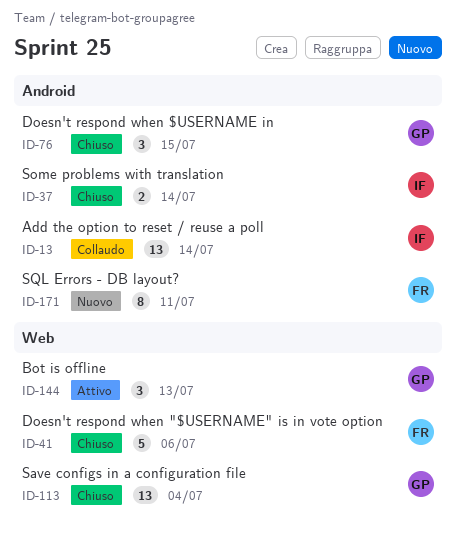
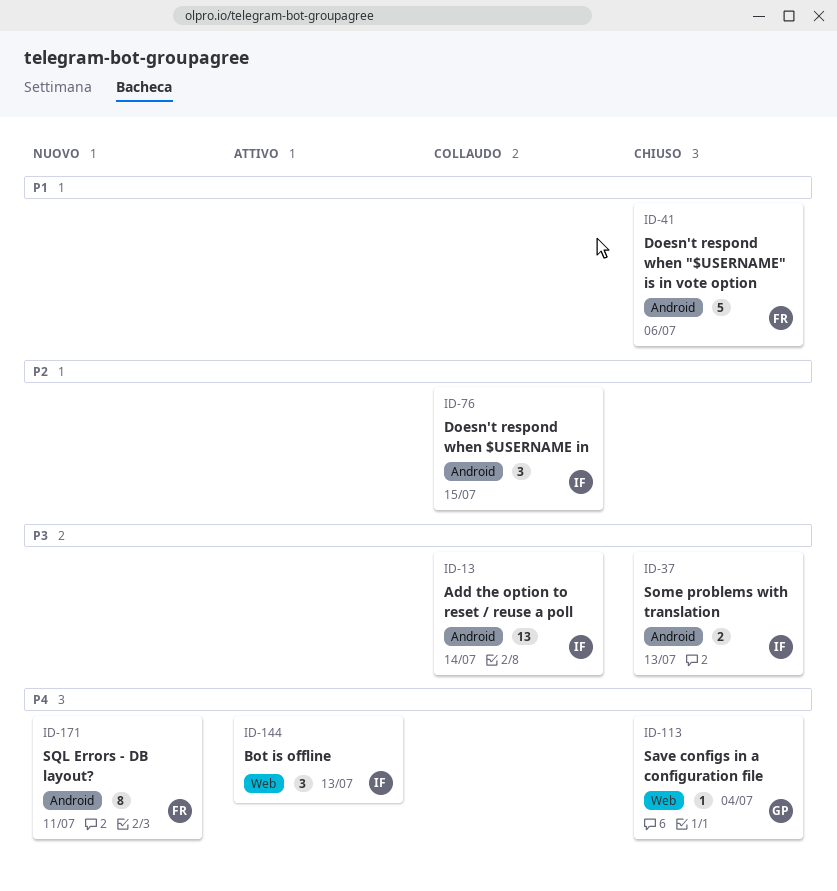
ID-37, due: Jul 14 -> Jul 13
ID-41, label: Web -> Android
ID-76, status: Chiuso -> Collaudo
ID-76, owner: GP -> IF
ID-113, estimate: 13 -> 1
ID-144, owner: GP -> IF

